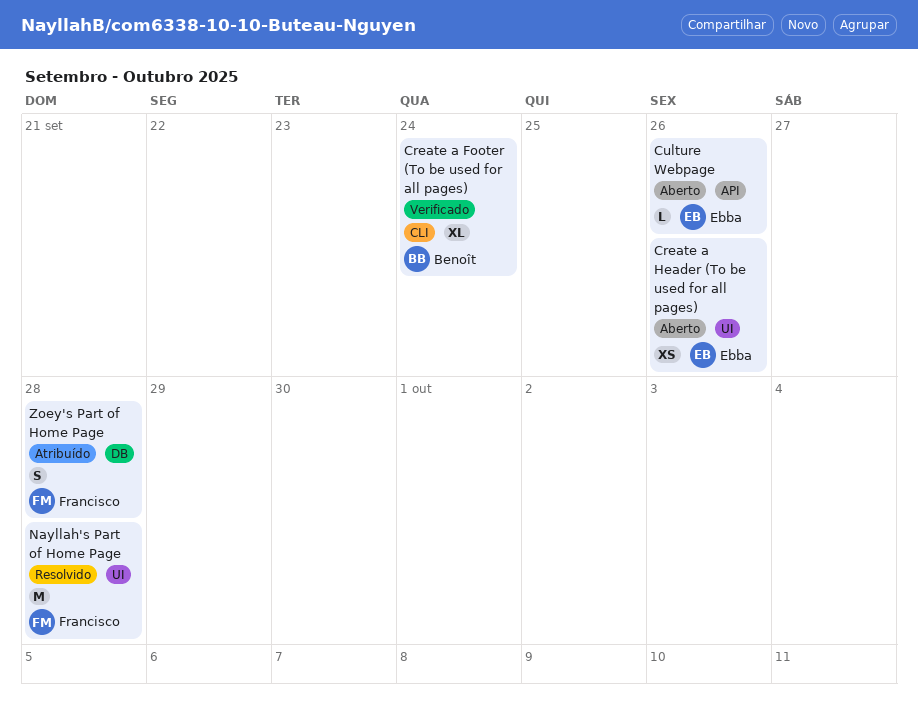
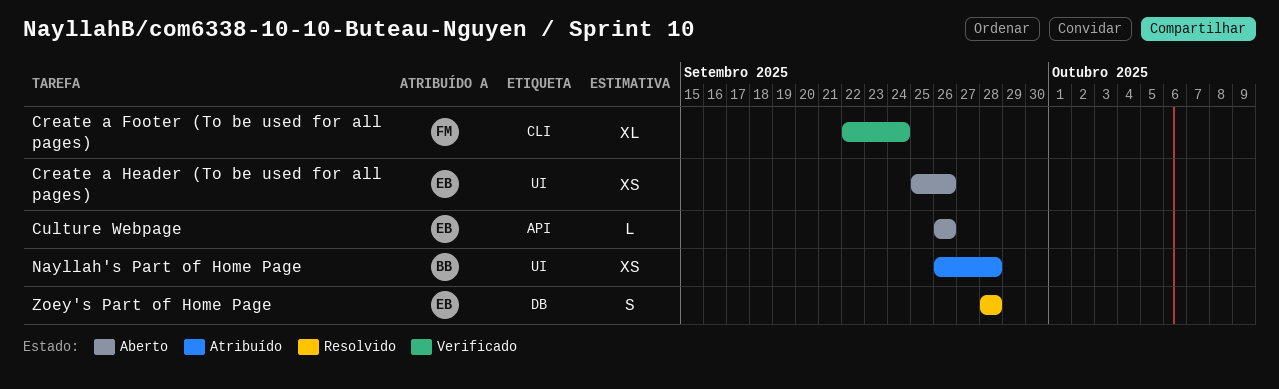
Create a Footer (To be used for all pages), owner: Benoît -> Francisco
Nayllah's Part of Home Page, status: Resolvido -> Atribuído
Nayllah's Part of Home Page, owner: Francisco -> Benoît
Nayllah's Part of Home Page, estimate: M -> XS
Zoey's Part of Home Page, status: Atribuído -> Resolvido
Zoey's Part of Home Page, owner: Francisco -> Ebba

